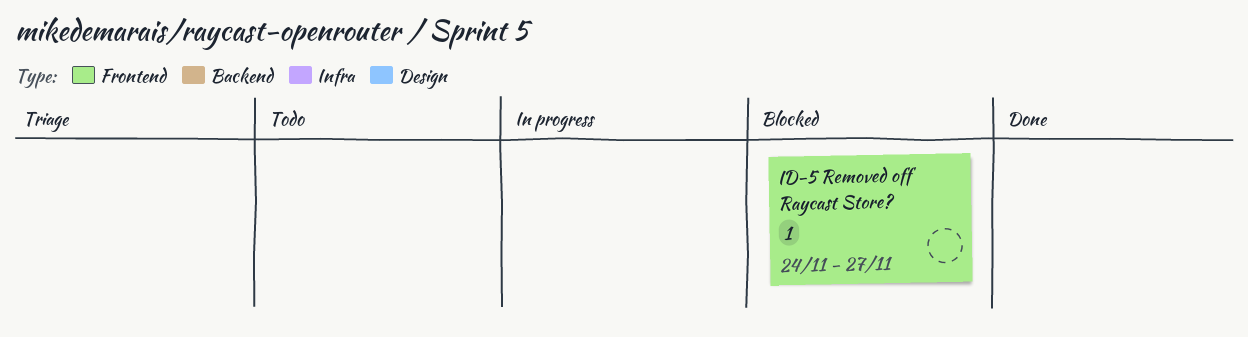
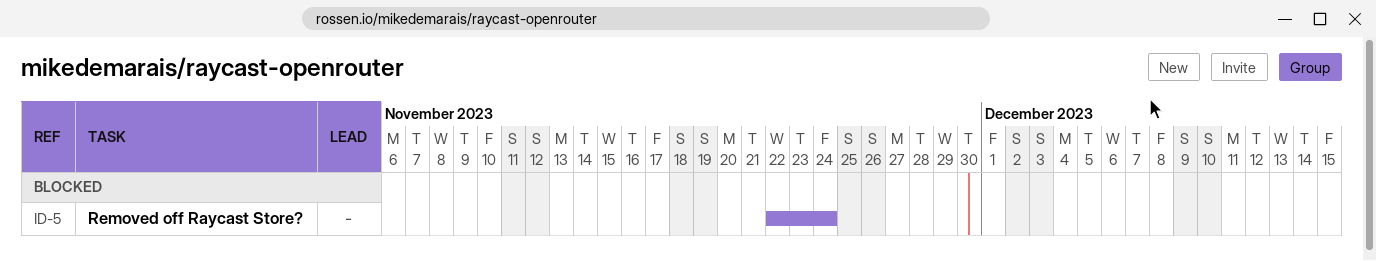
ID-5, start: Nov 24 -> Nov 22
ID-5, due: Nov 27 -> Nov 24

